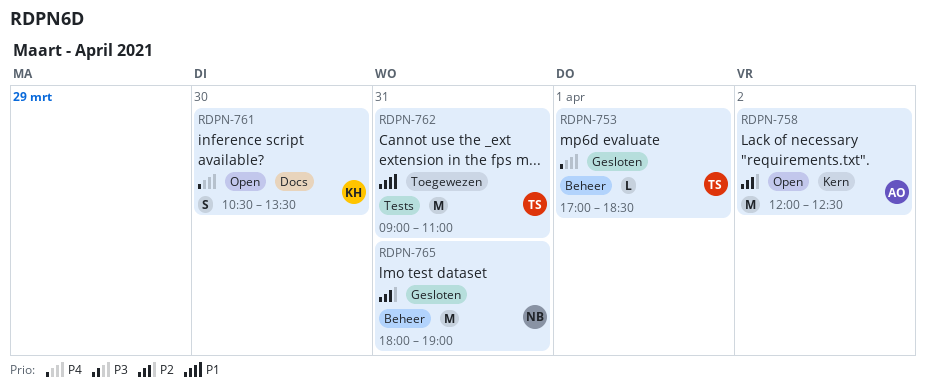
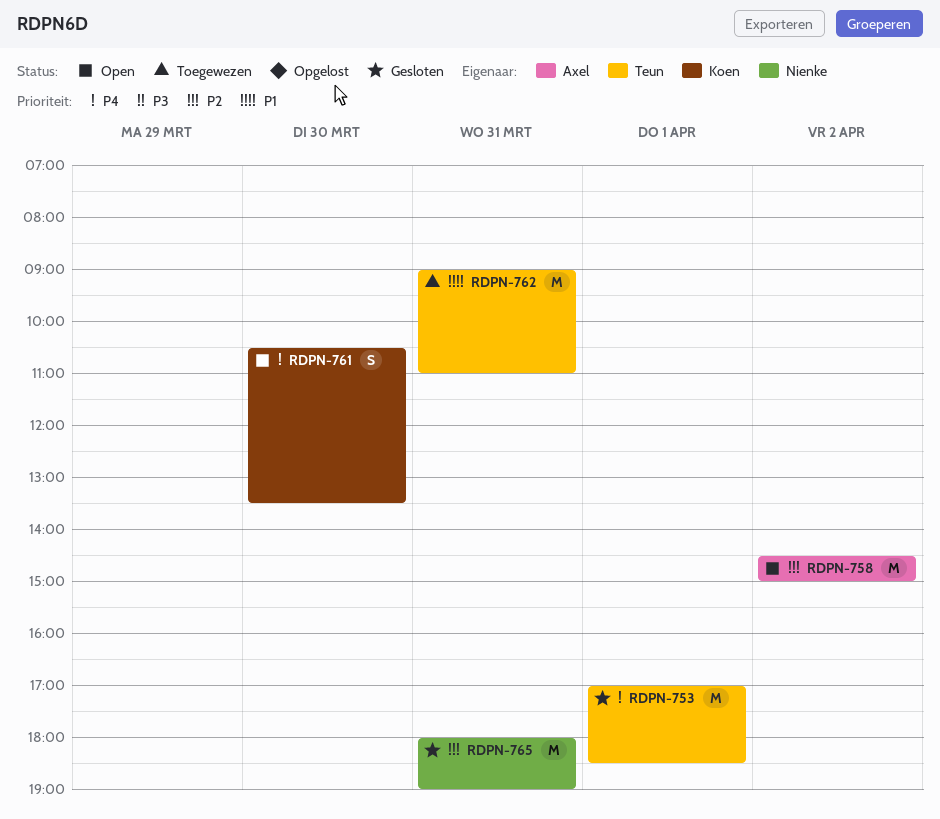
RDPN-753, estimate: L -> M
RDPN-758, begins: 12:00 -> 14:30
RDPN-758, ends: 12:30 -> 15:00

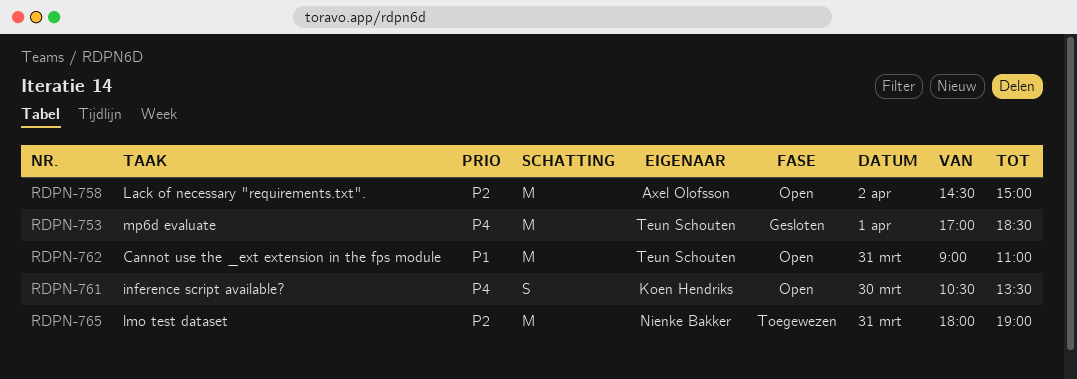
RDPN-762, status: Toegewezen -> Open
RDPN-765, status: Gesloten -> Toegewezen

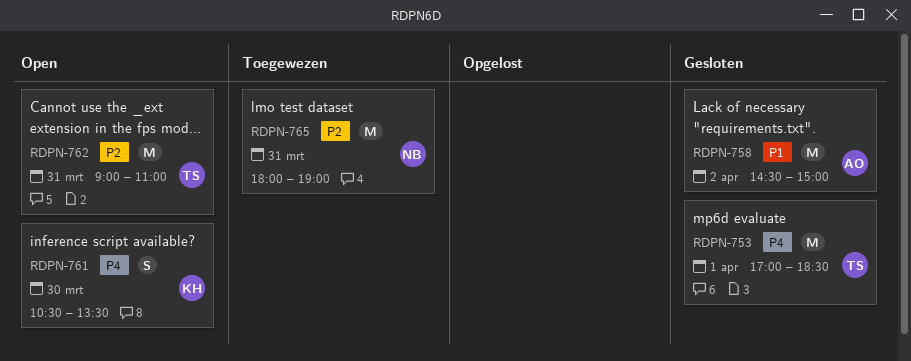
RDPN-758, status: Open -> Gesloten
RDPN-758, priority: P2 -> P1
RDPN-762, priority: P1 -> P2

